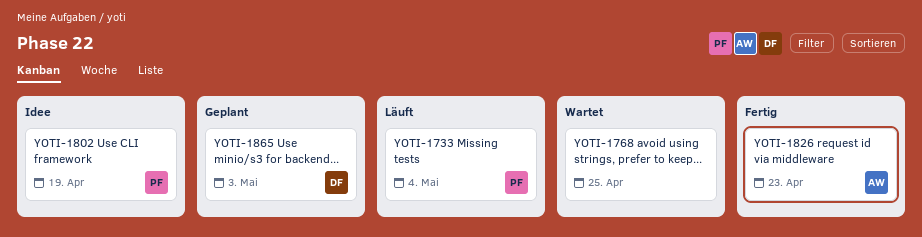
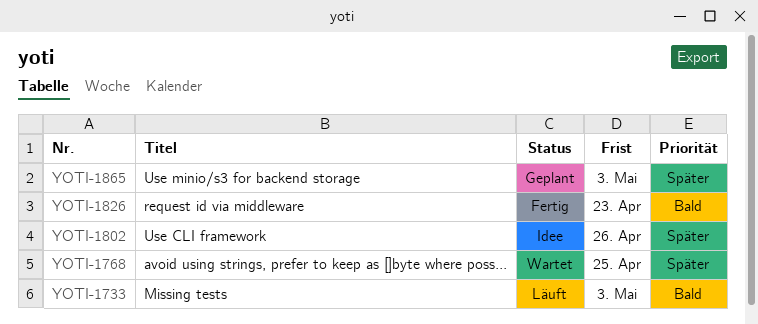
YOTI-1733, due: May 4 -> May 3
YOTI-1802, due: Apr 19 -> Apr 26

